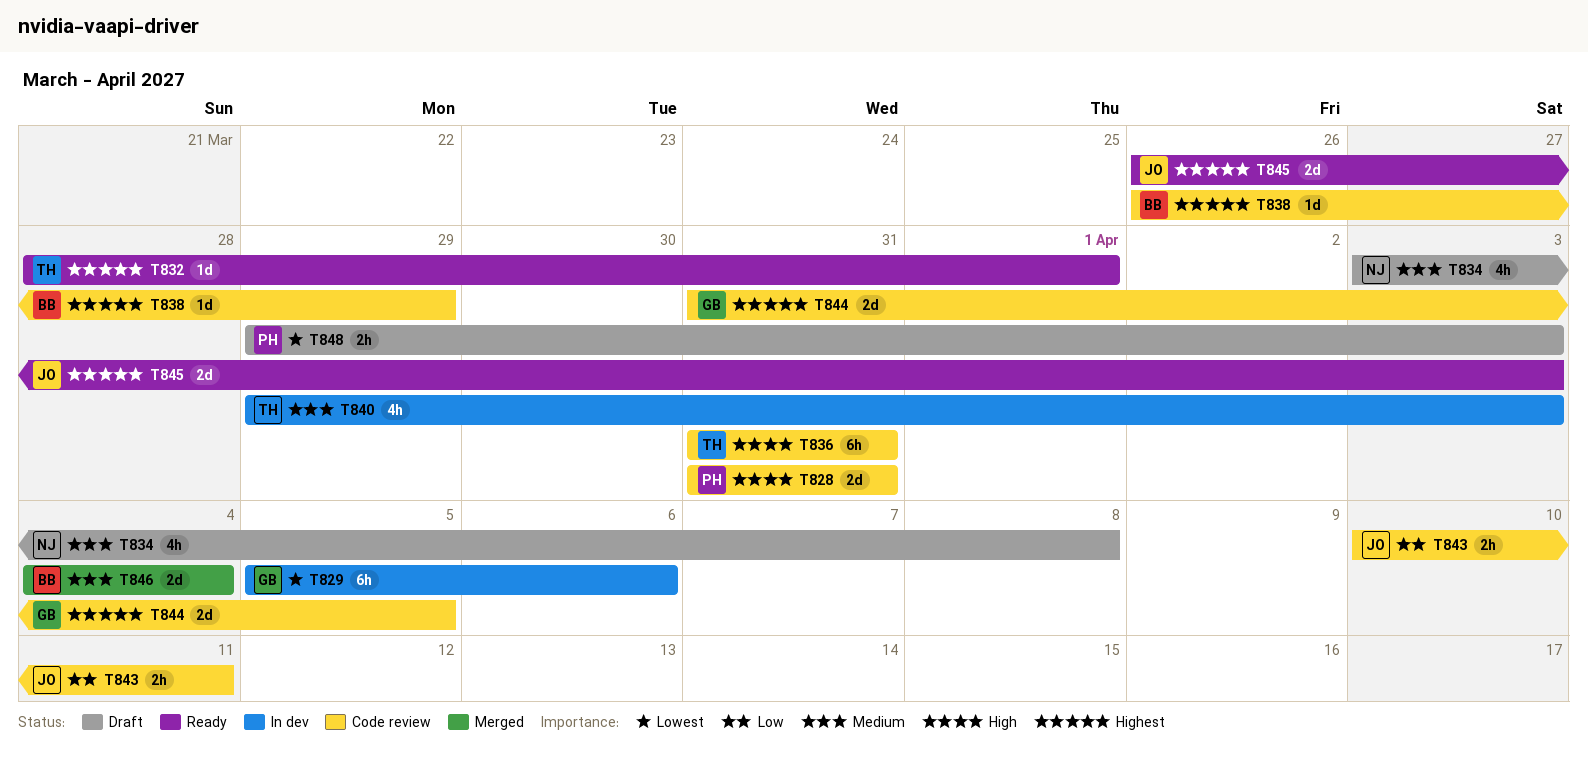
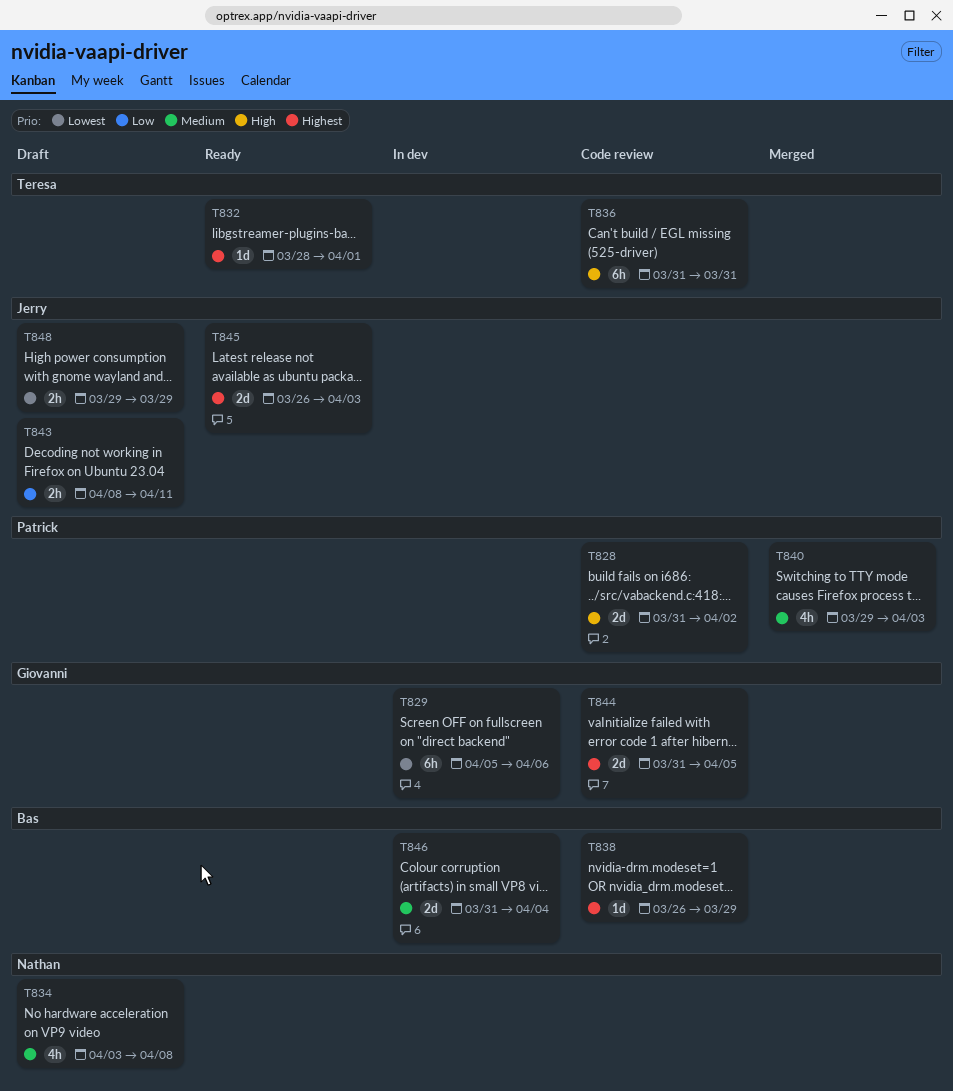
T828, due: Mar 31 -> Apr 2
T840, status: In dev -> Merged
T840, owner: Teresa -> Patrick
T843, status: Code review -> Draft
T843, start: Apr 10 -> Apr 8
T846, status: Merged -> In dev
T846, start: Apr 4 -> Mar 31
T848, owner: Patrick -> Jerry
T848, due: Apr 3 -> Mar 29

